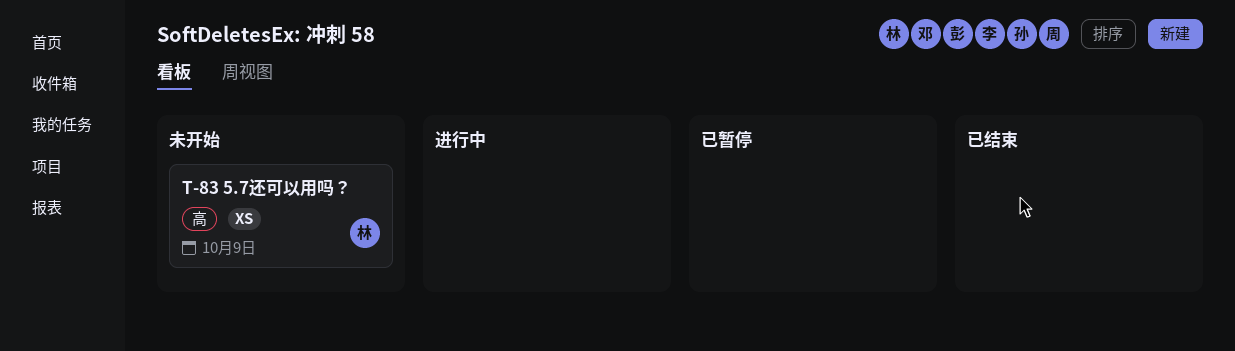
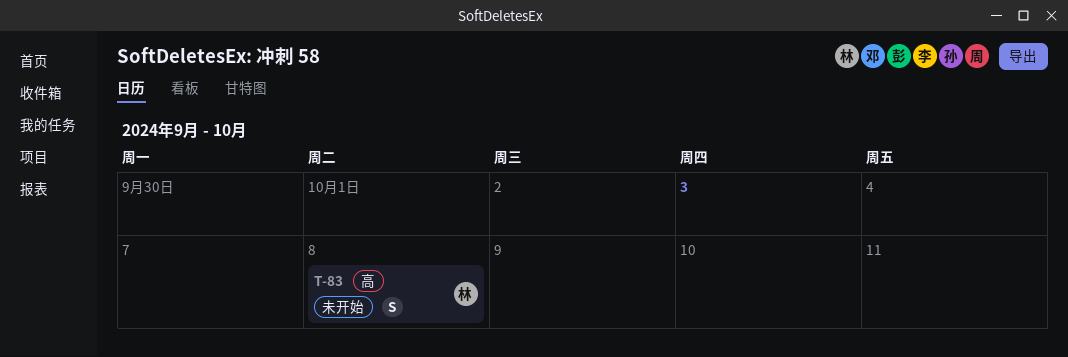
T-83, estimate: XS -> S
T-83, due: Oct 9 -> Oct 8

